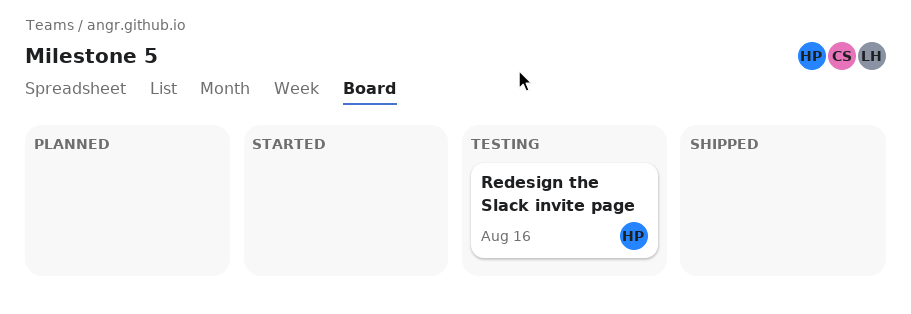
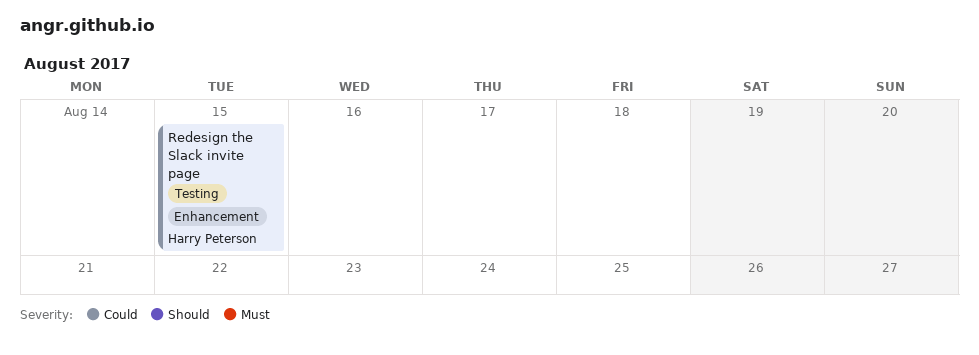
Redesign the Slack invite page, due: Aug 16 -> Aug 15

